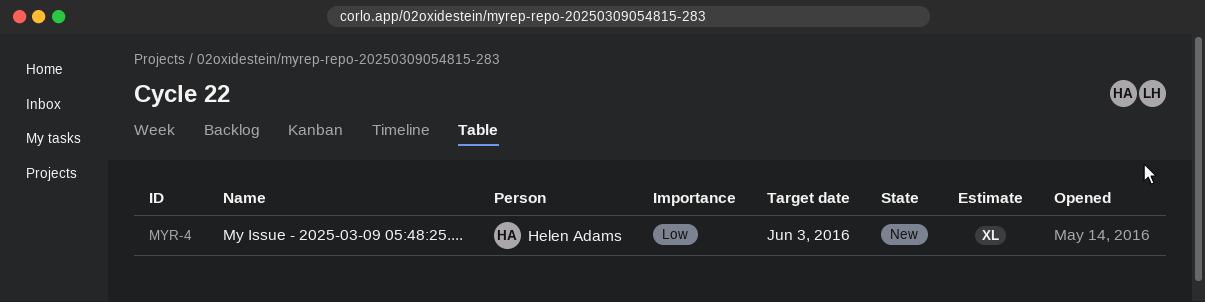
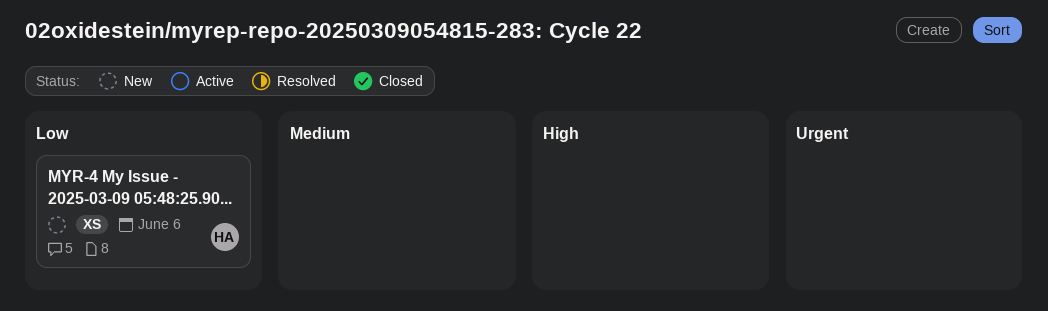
MYR-4, estimate: XL -> XS
MYR-4, due: Jun 3 -> Jun 6

